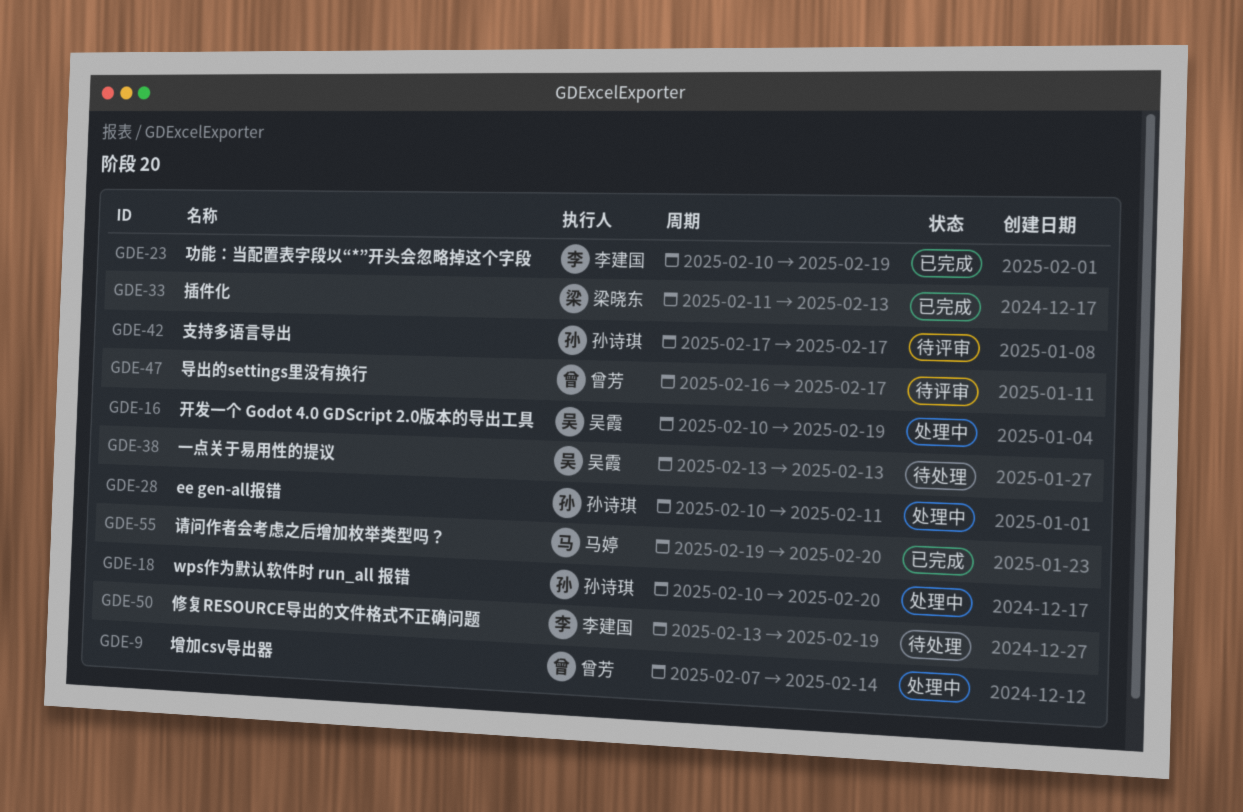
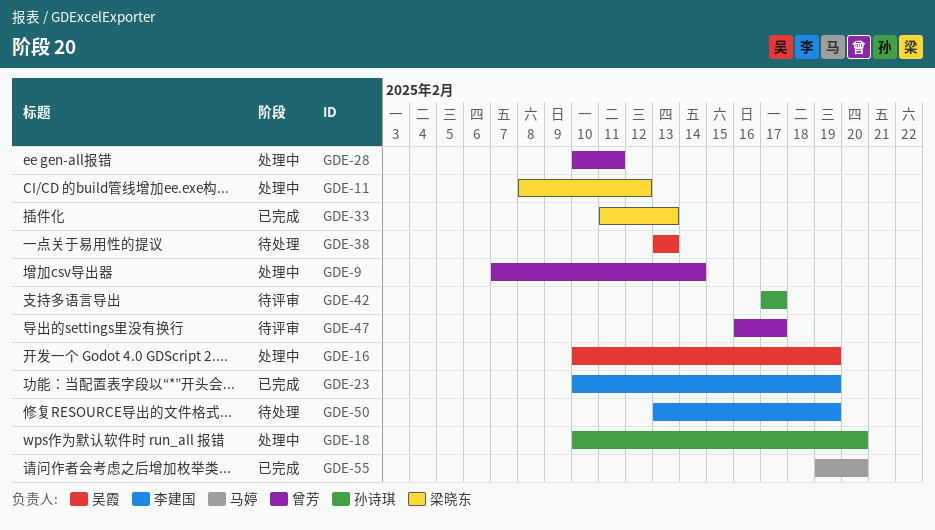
GDE-11: none -> present
GDE-28, owner: 孙诗琪 -> 曾芳

